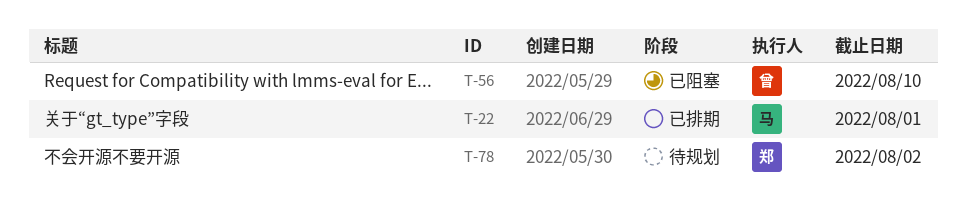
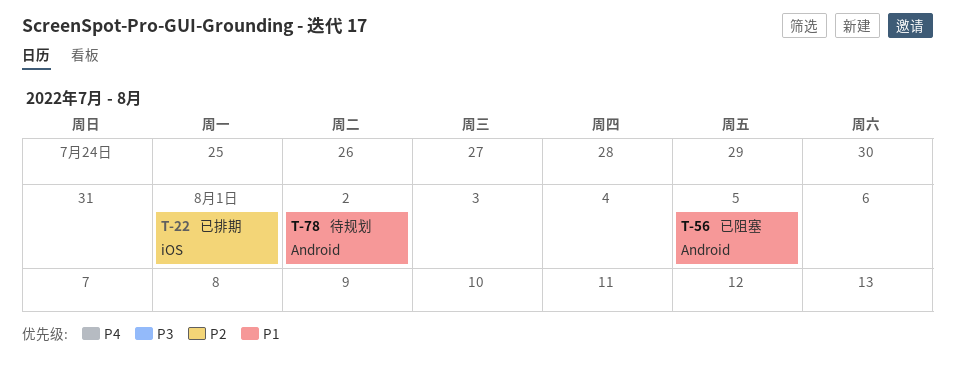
T-56, due: Aug 10 -> Aug 5

